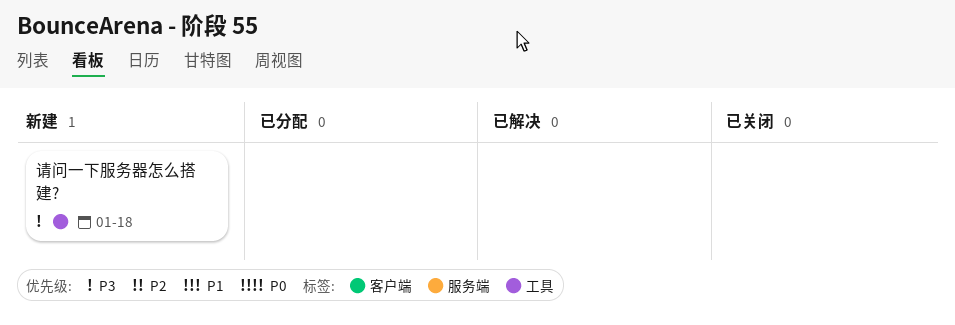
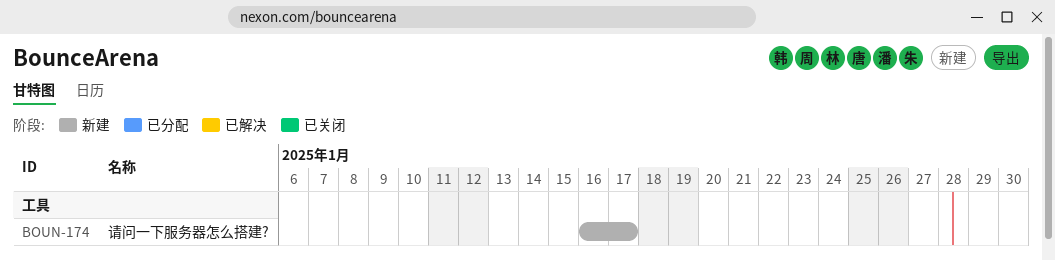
请问一下服务器怎么搭建?, due: Jan 18 -> Jan 17

